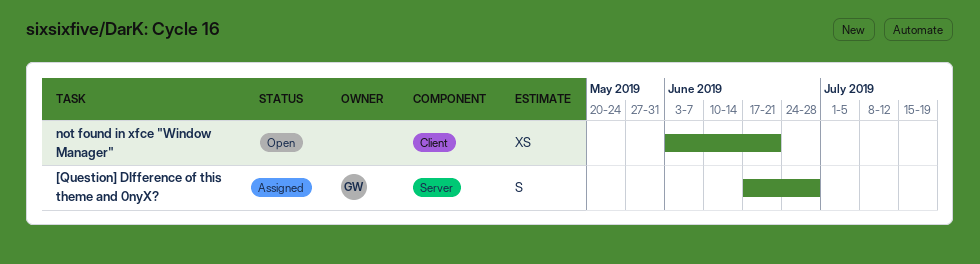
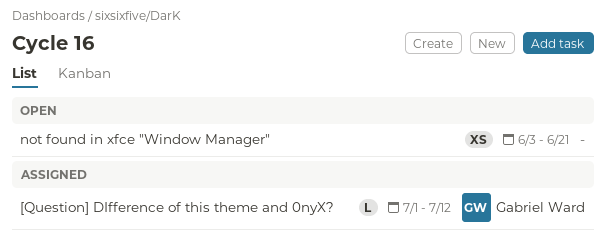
[Question] DIfference of this theme and 0nyX?, estimate: S -> L
[Question] DIfference of this theme and 0nyX?, start: Jun 17 -> Jul 1
[Question] DIfference of this theme and 0nyX?, due: Jun 28 -> Jul 12

